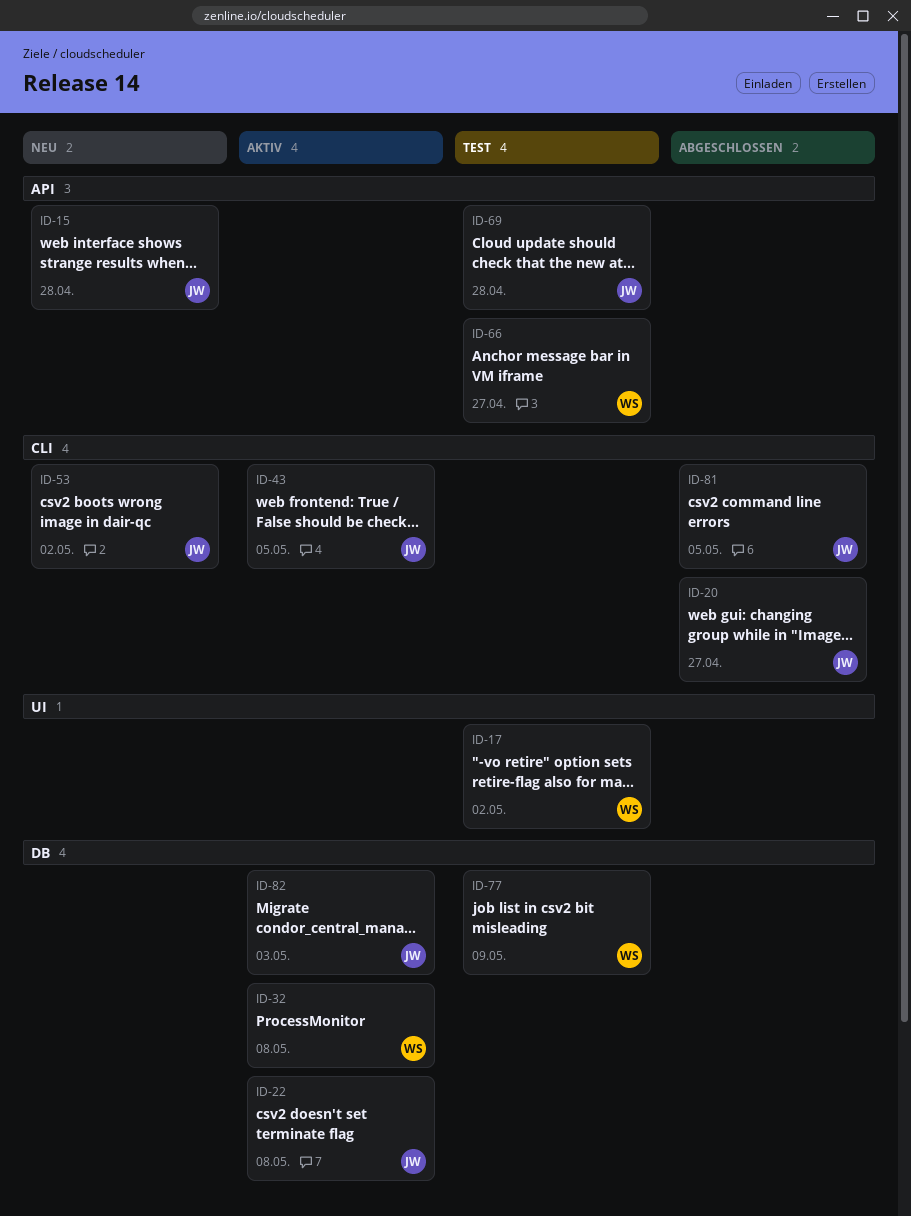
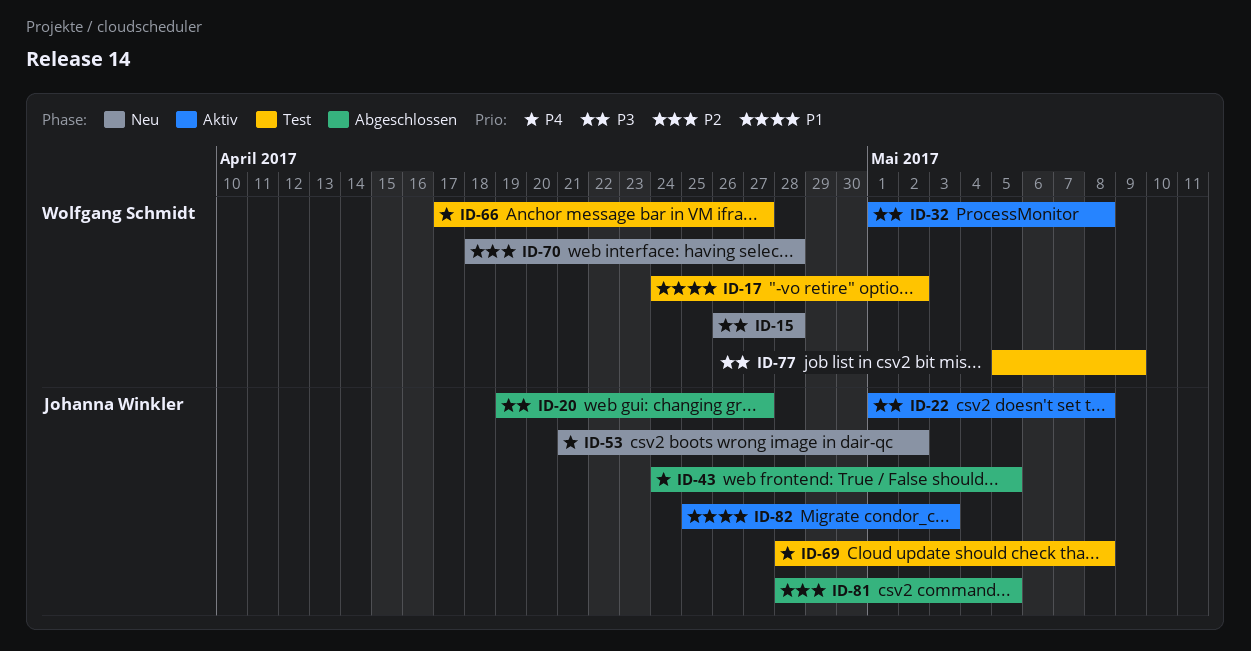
ID-15, owner: Johanna Winkler -> Wolfgang Schmidt
ID-43, status: Aktiv -> Abgeschlossen
ID-69, due: Apr 28 -> May 8
ID-70: none -> present

